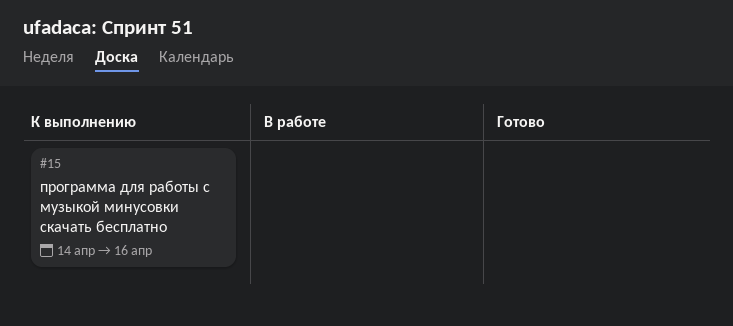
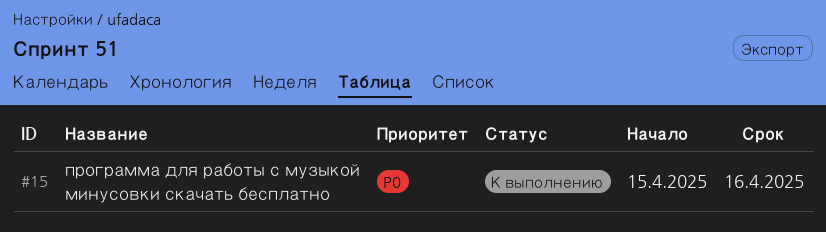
#15, start: Apr 14 -> Apr 15

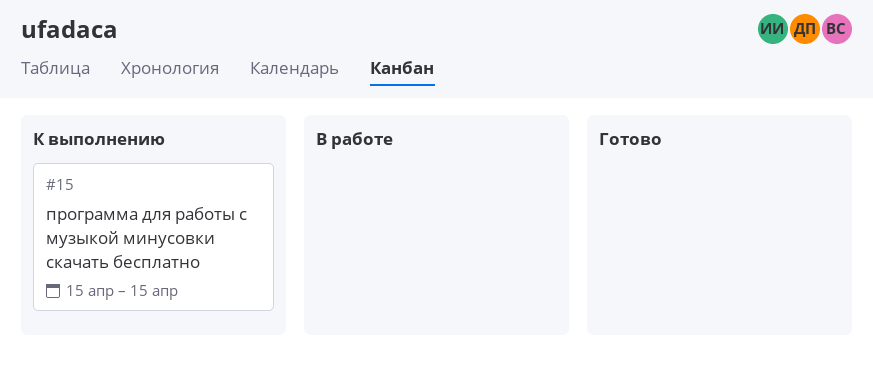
#15, due: Apr 16 -> Apr 15

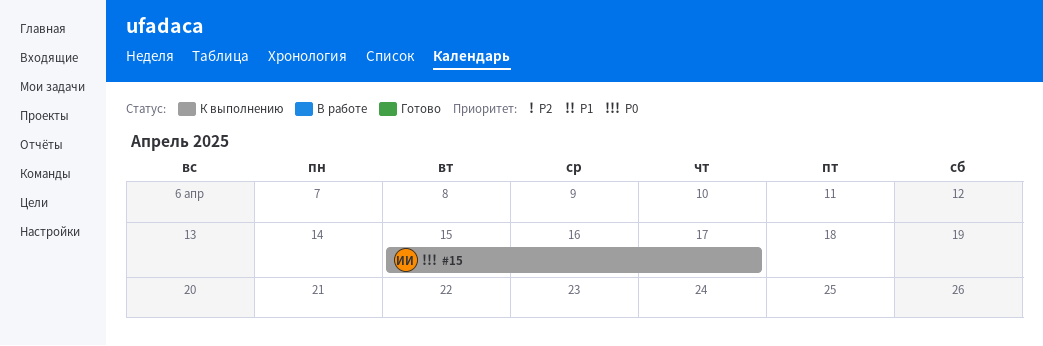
#15, due: Apr 15 -> Apr 17

